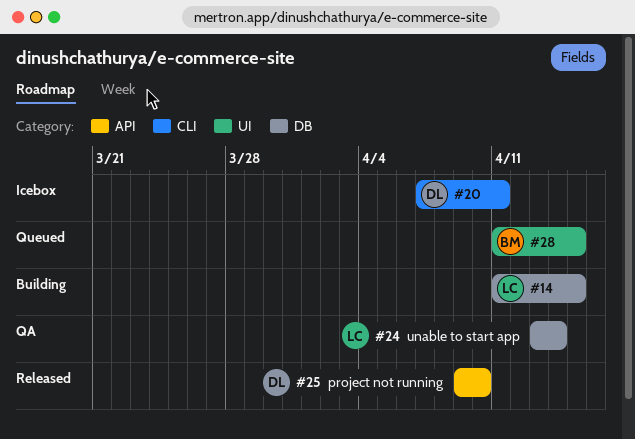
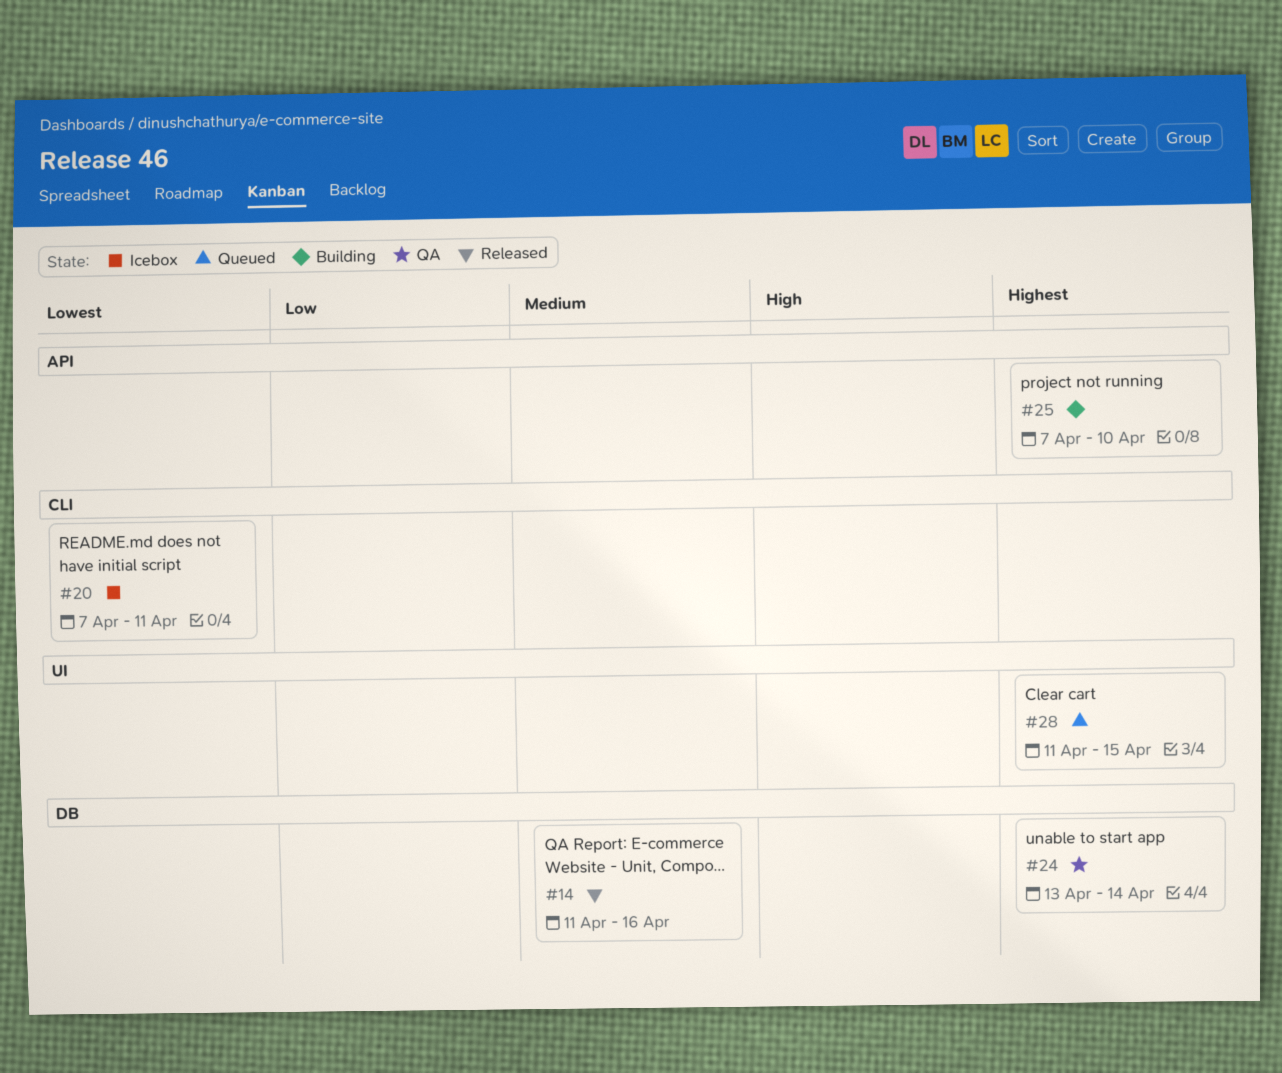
#14, status: Building -> Released
#14, due: Apr 15 -> Apr 16
#25, status: Released -> Building
#25, start: Apr 9 -> Apr 7

